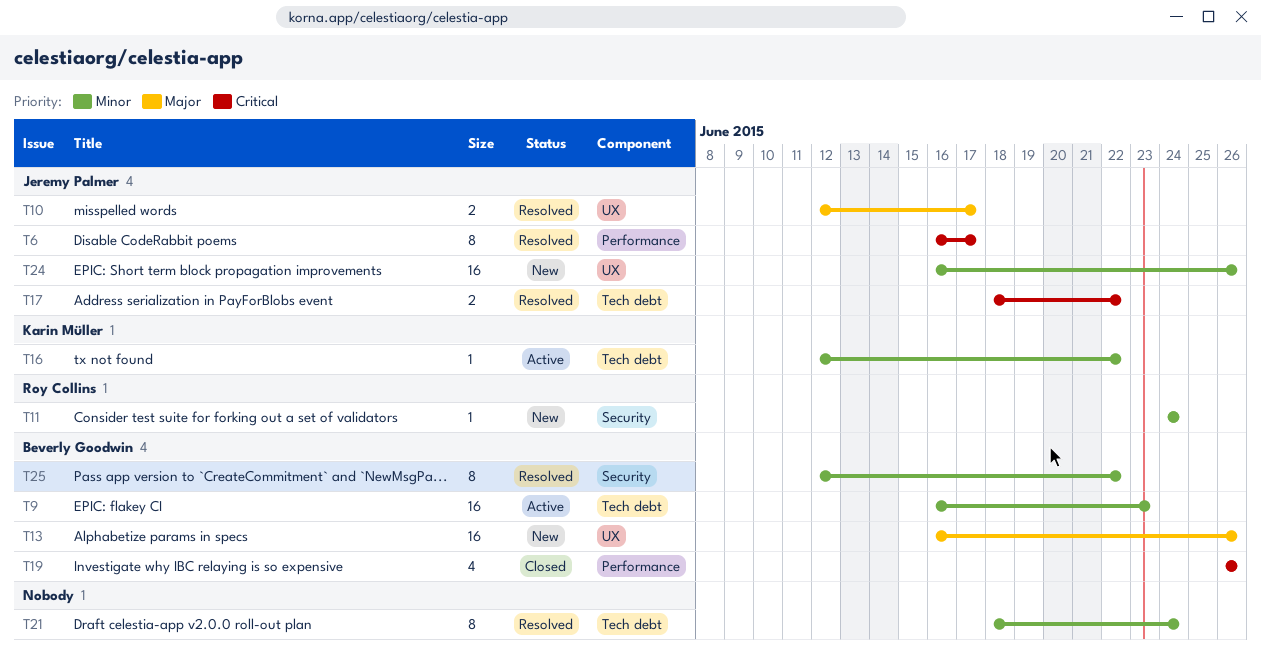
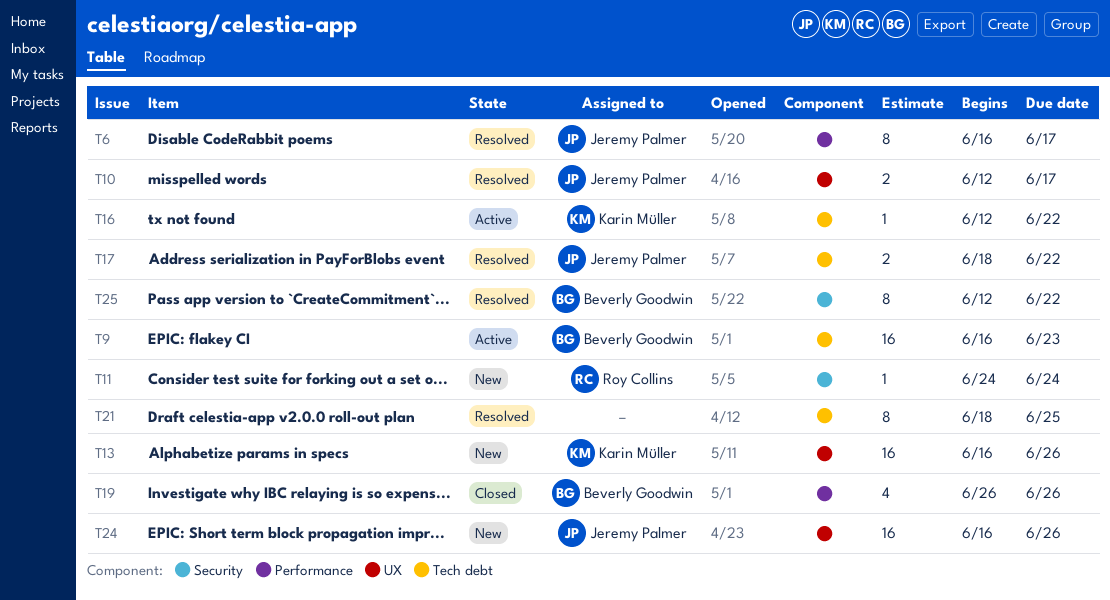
T13, owner: Beverly Goodwin -> Karin Müller
T21, due: Jun 24 -> Jun 25

